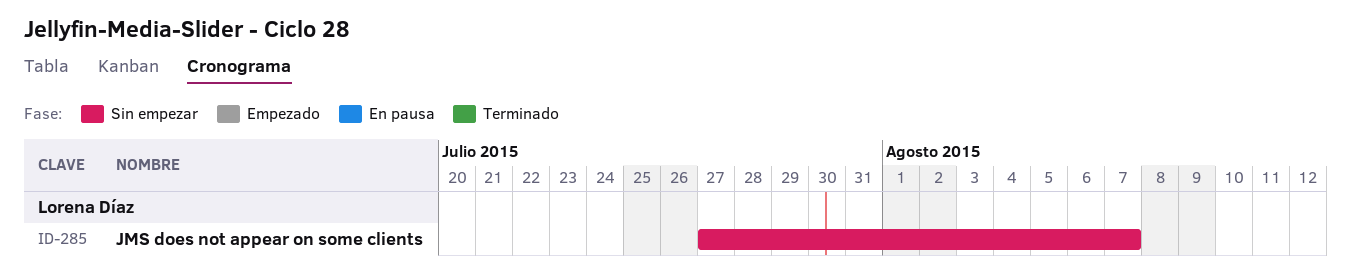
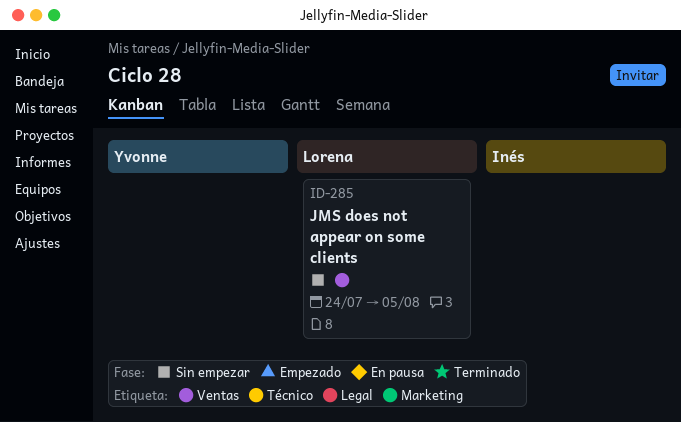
ID-285, start: Jul 27 -> Jul 24
ID-285, due: Aug 7 -> Aug 5

